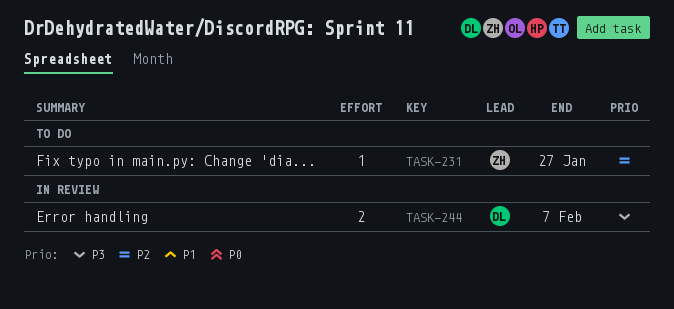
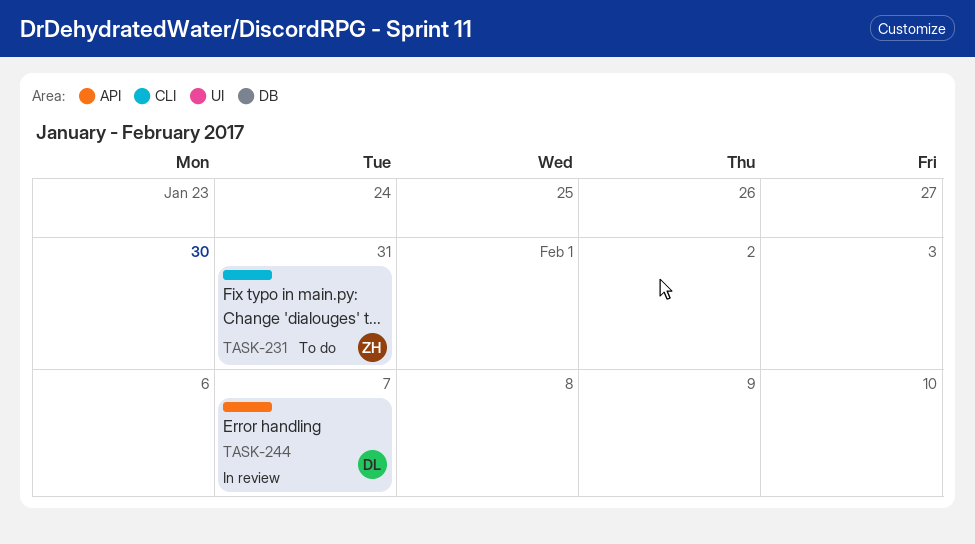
TASK-231, due: Jan 27 -> Jan 31

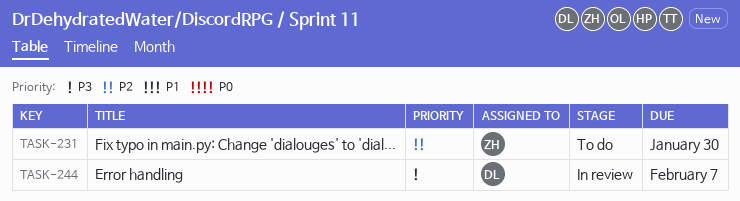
TASK-231, due: Jan 31 -> Jan 30

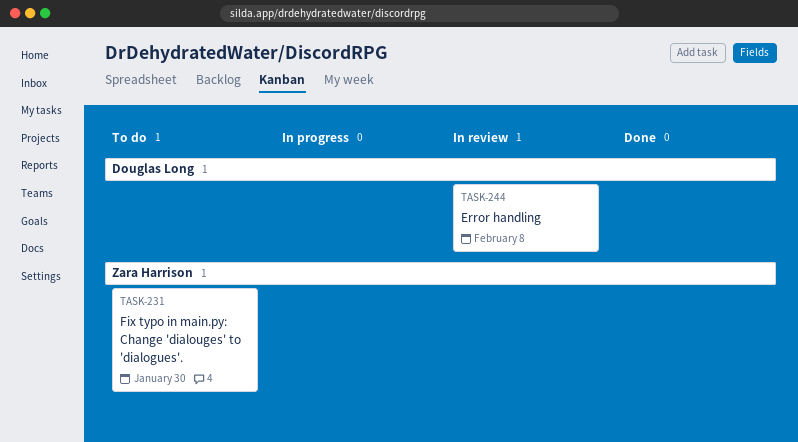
TASK-244, due: Feb 7 -> Feb 8

